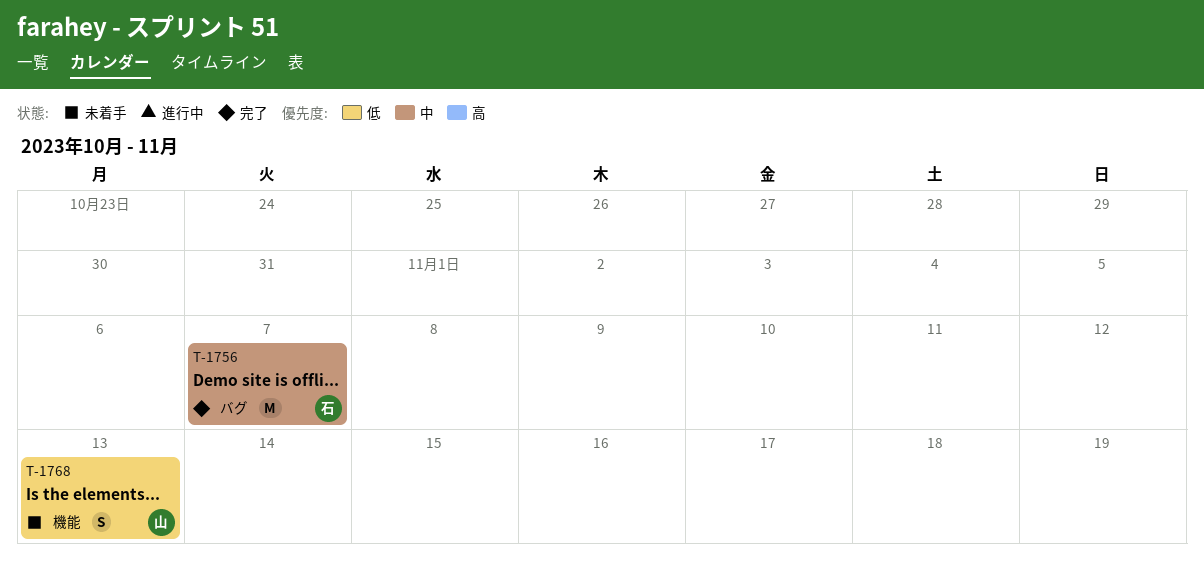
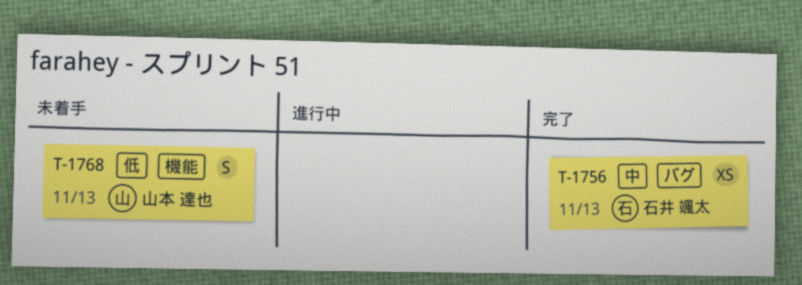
T-1756, estimate: M -> XS
T-1756, due: Nov 7 -> Nov 13

